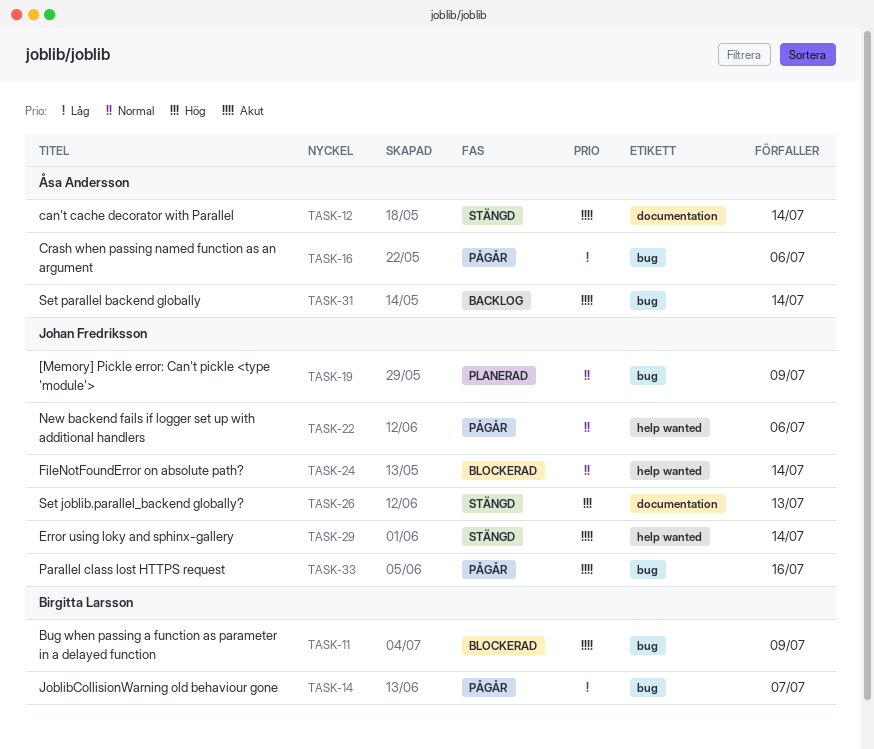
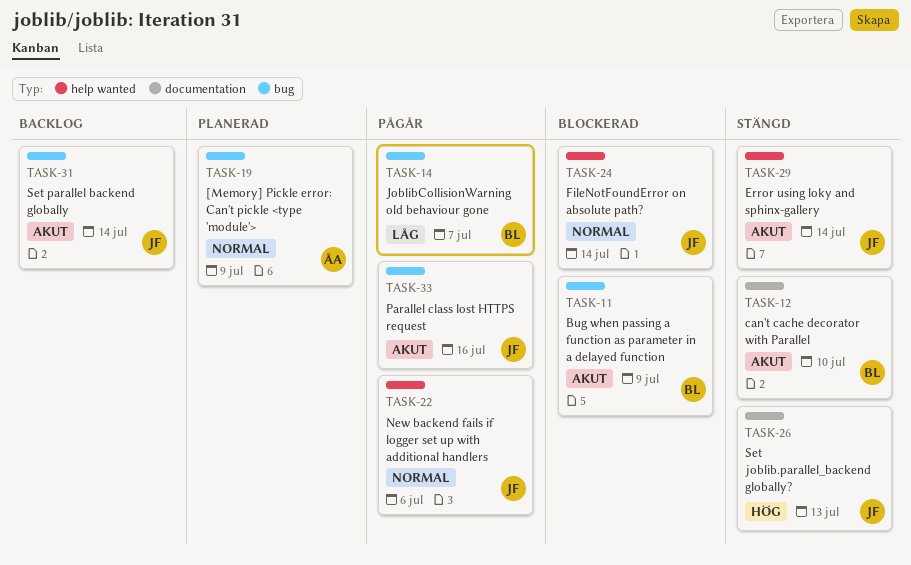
TASK-12, owner: Åsa Andersson -> Birgitta Larsson
TASK-12, due: Jul 14 -> Jul 10
TASK-16: present -> none
TASK-19, owner: Johan Fredriksson -> Åsa Andersson
TASK-31, owner: Åsa Andersson -> Johan Fredriksson

